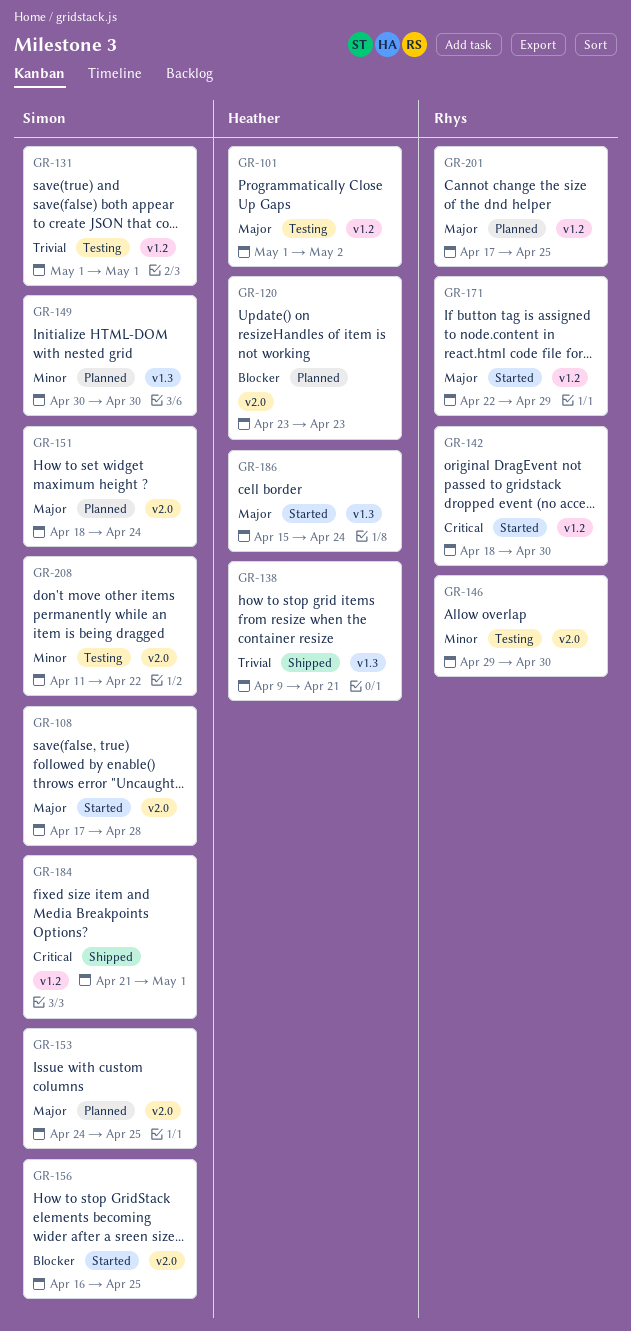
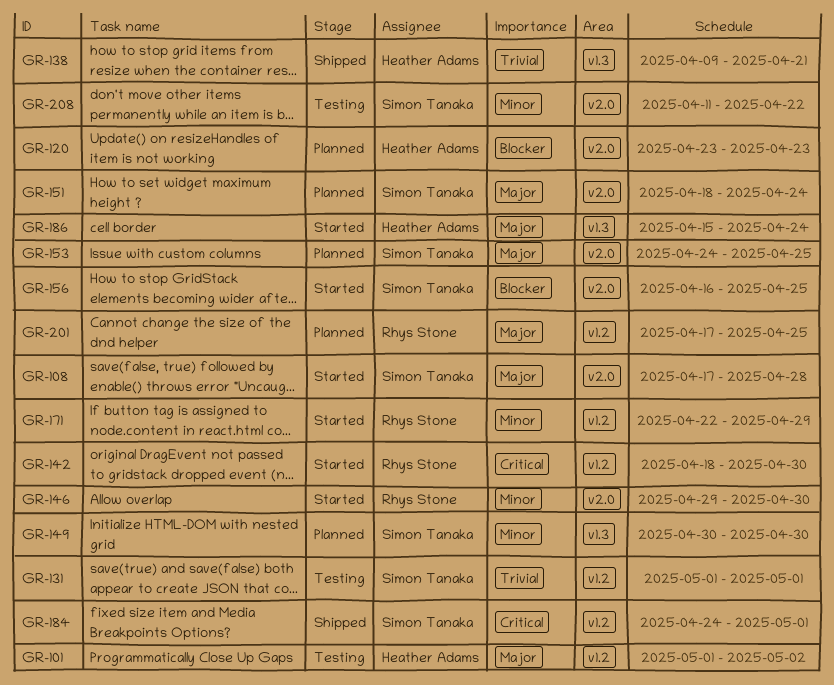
GR-146, status: Testing -> Started
GR-171, priority: Major -> Minor
GR-184, start: Apr 21 -> Apr 24

